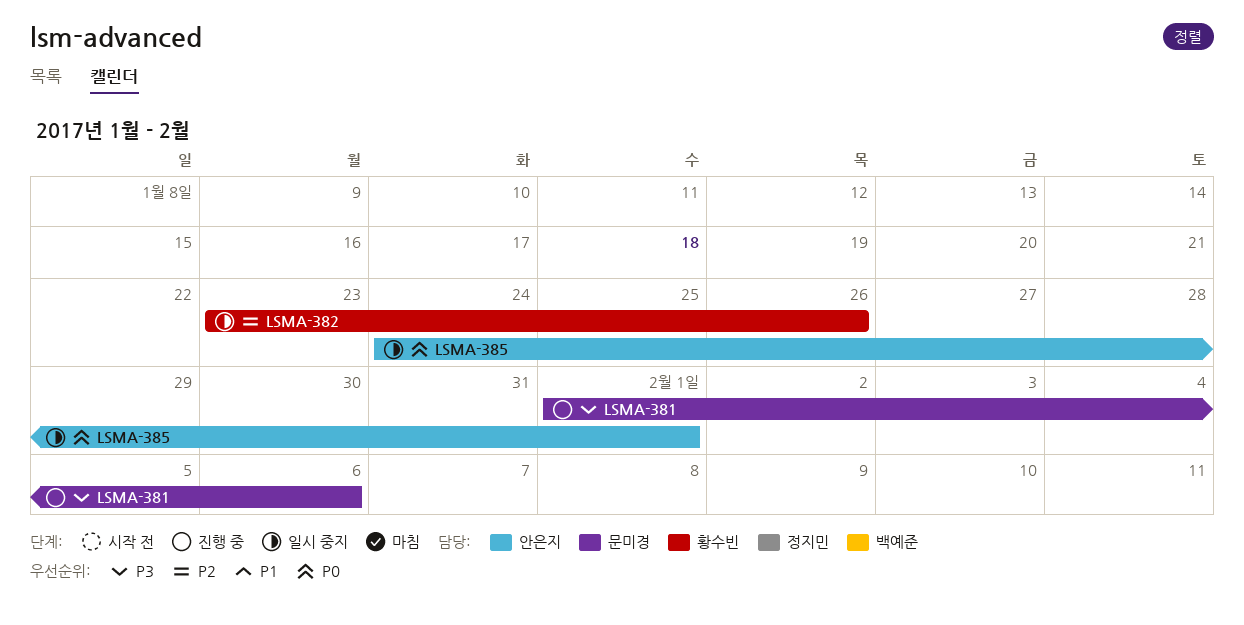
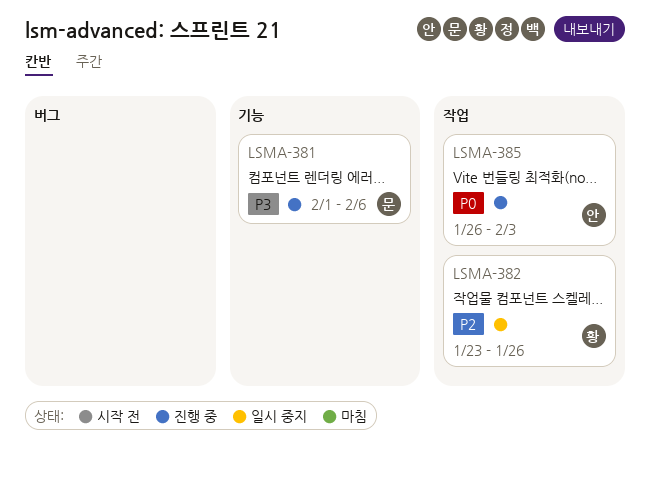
LSMA-385, status: 일시 중지 -> 진행 중
LSMA-385, start: Jan 24 -> Jan 26
LSMA-385, due: Feb 1 -> Feb 3

